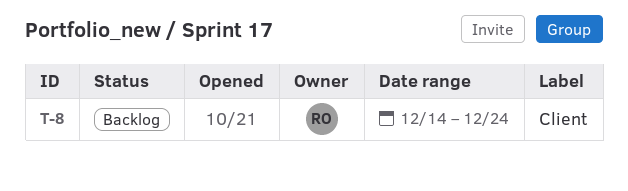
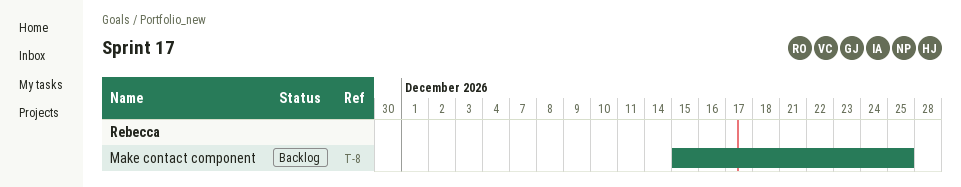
T-8, start: Dec 14 -> Dec 15
T-8, due: Dec 24 -> Dec 25

